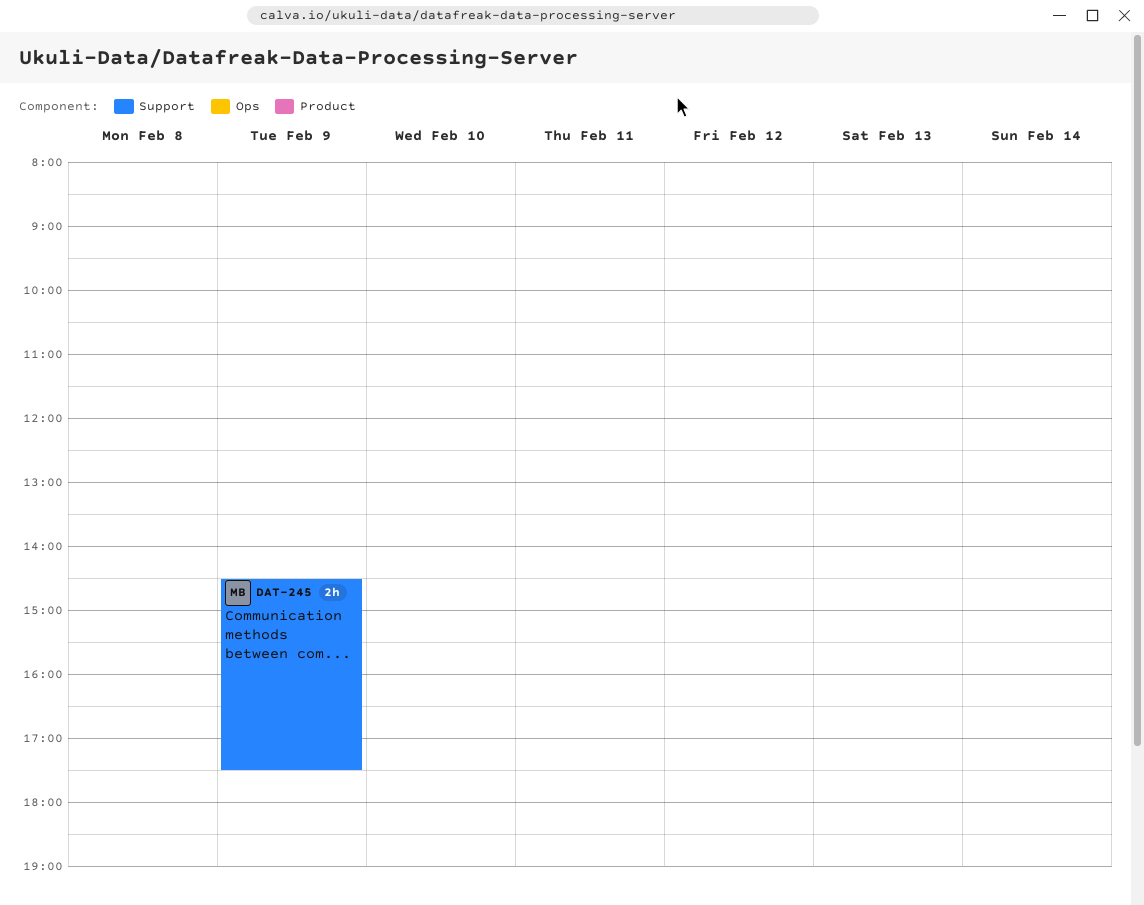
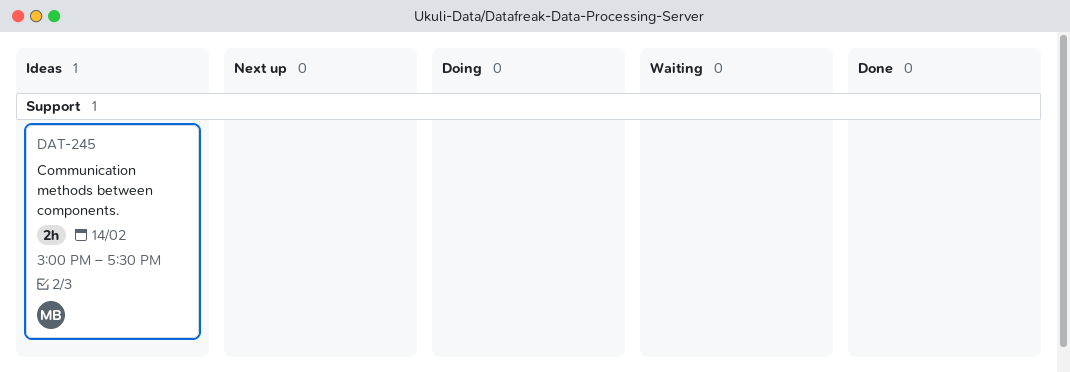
DAT-245, day: Feb 9 -> Feb 14
DAT-245, begins: 14:30 -> 15:00

